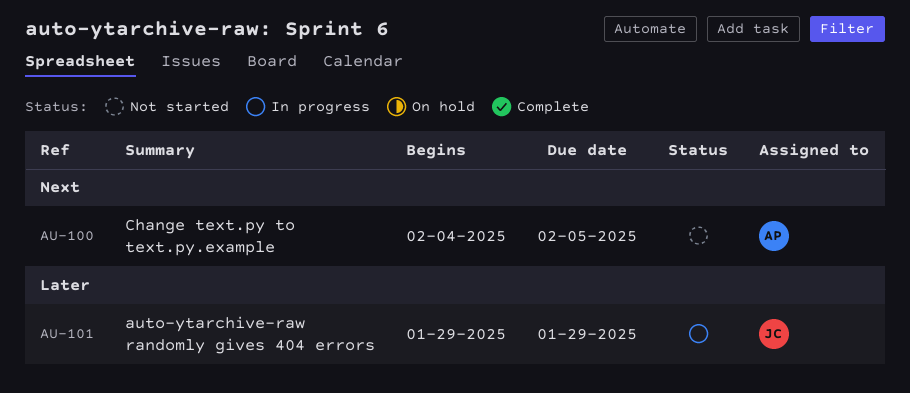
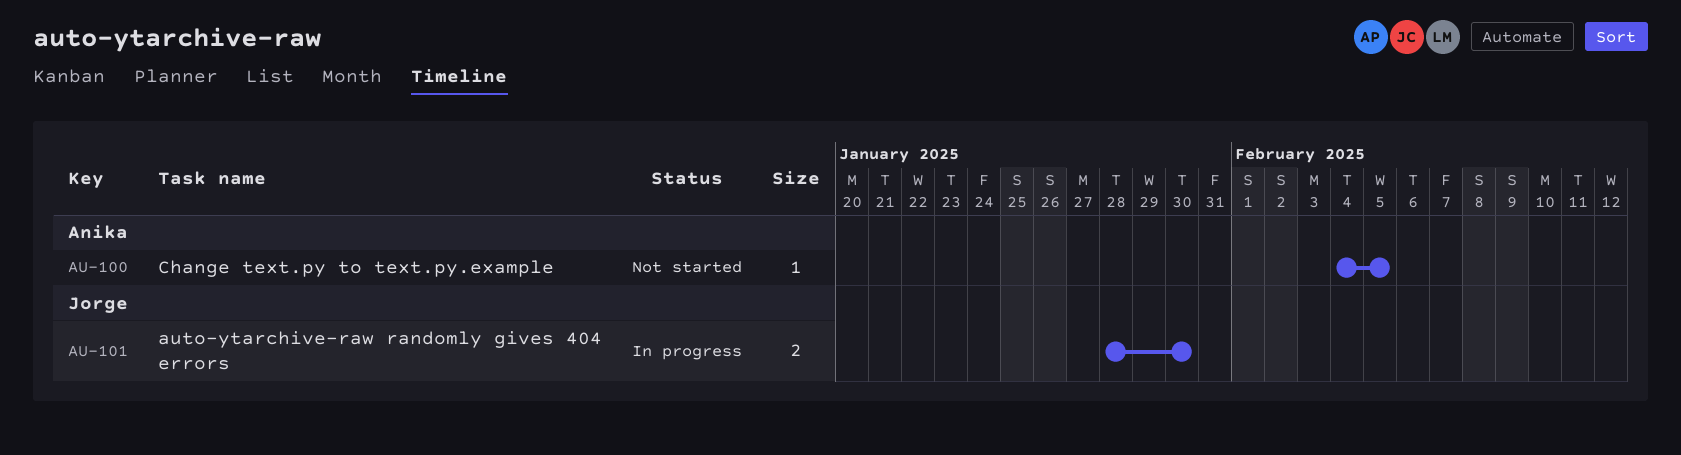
AU-101, start: Jan 29 -> Jan 28
AU-101, due: Jan 29 -> Jan 30

